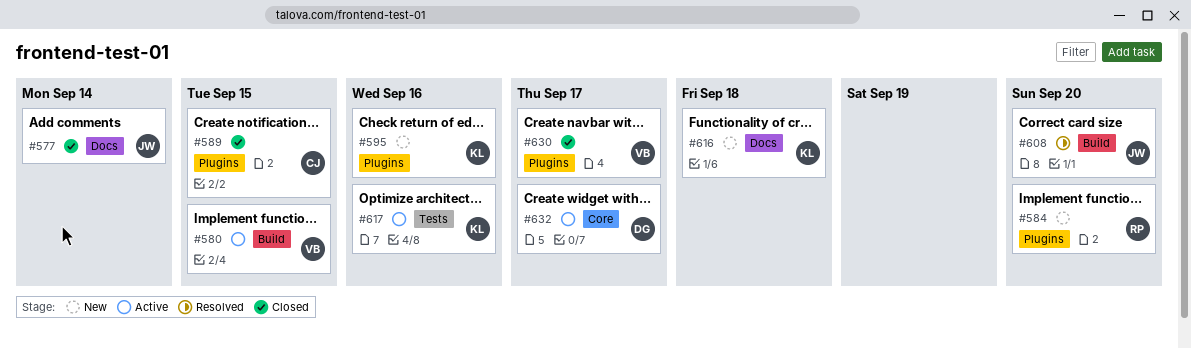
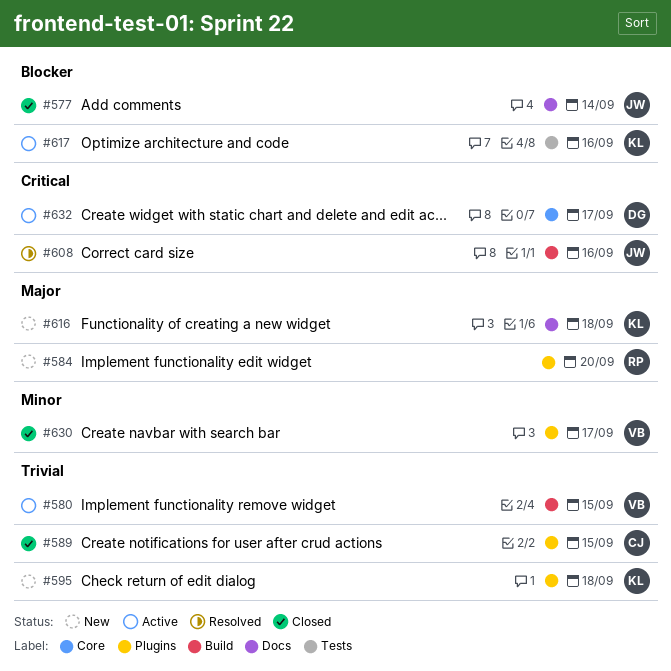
#595, due: Sep 16 -> Sep 18
#608, due: Sep 20 -> Sep 16

